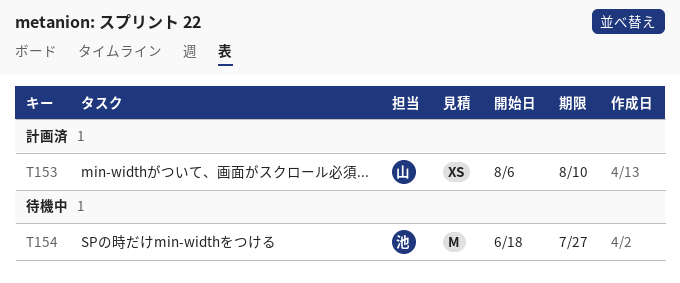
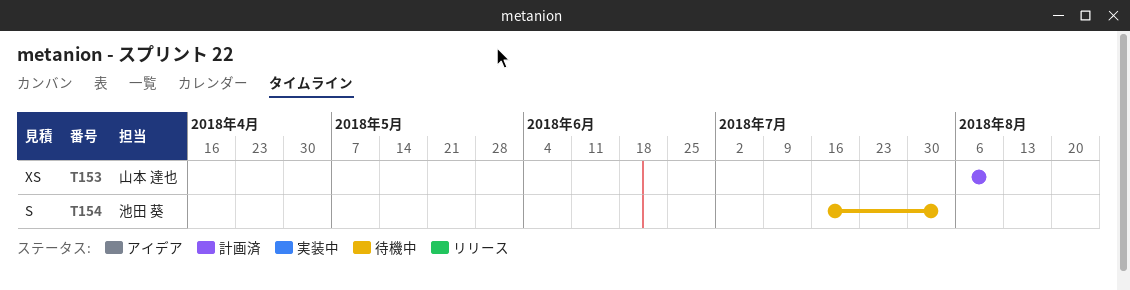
T154, estimate: M -> S
T154, start: Jun 18 -> Jul 16
T154, due: Jul 27 -> Aug 3

